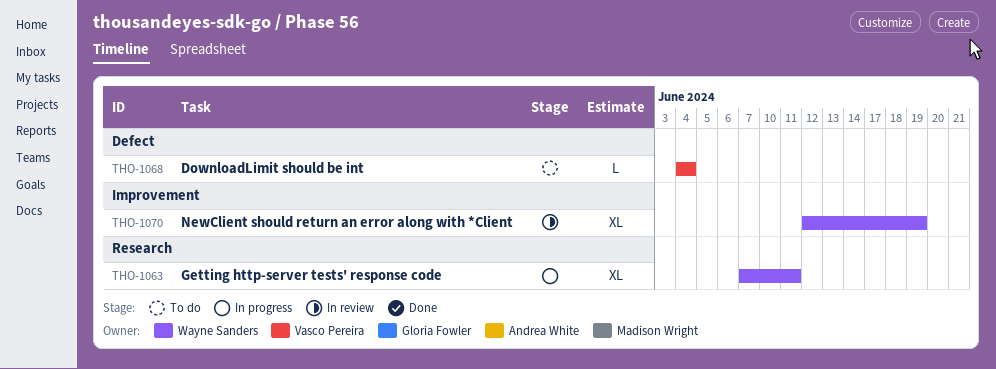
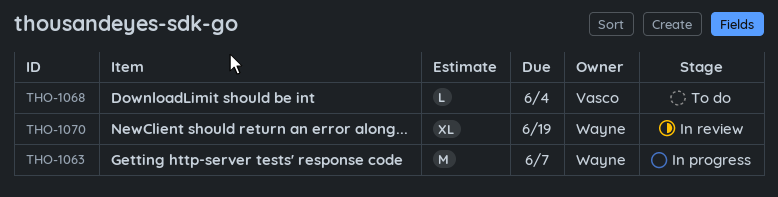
THO-1063, estimate: XL -> M
THO-1063, due: Jun 11 -> Jun 7

